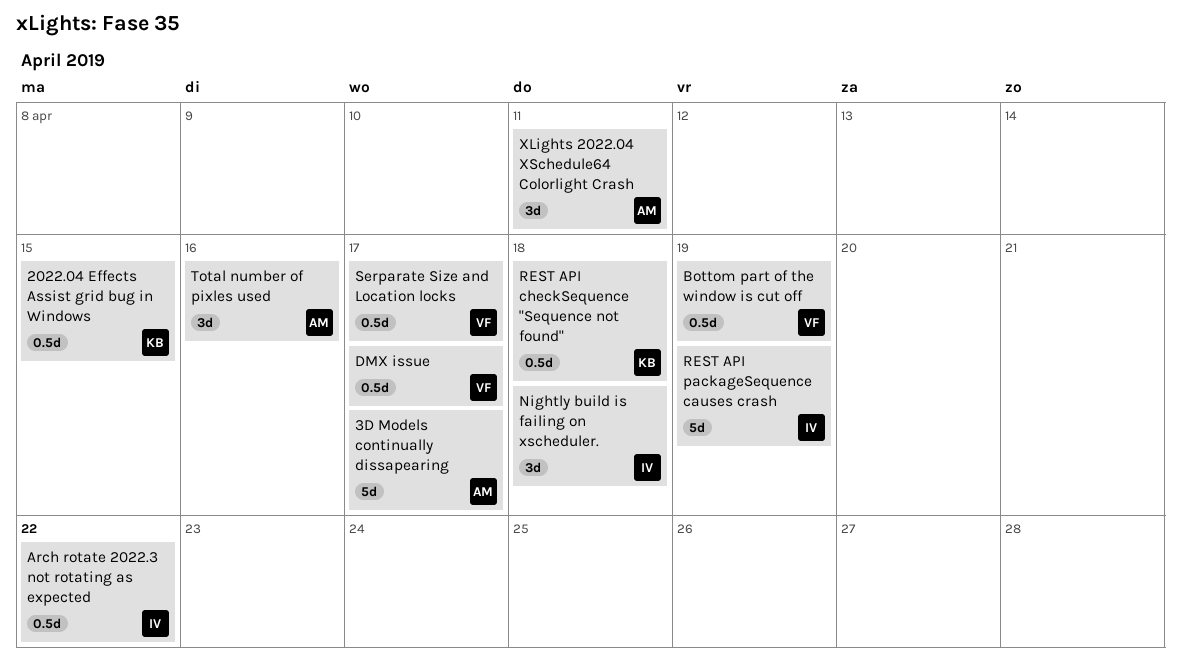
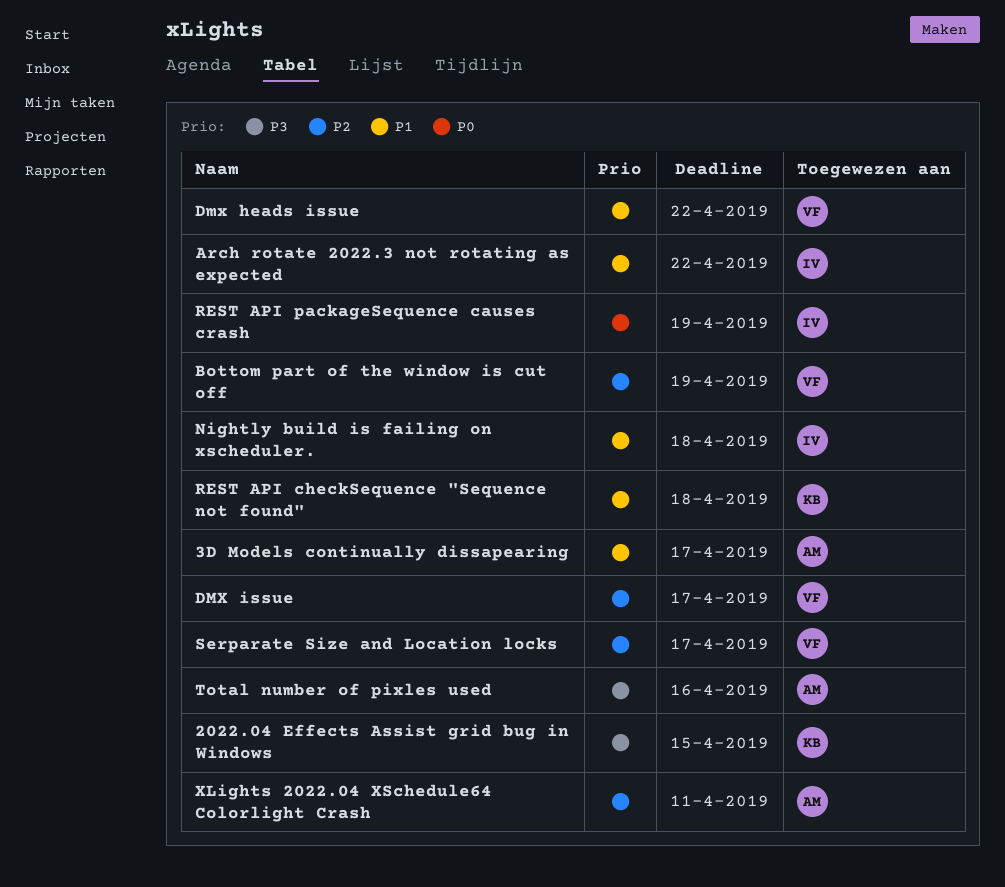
Dmx heads issue: none -> present

